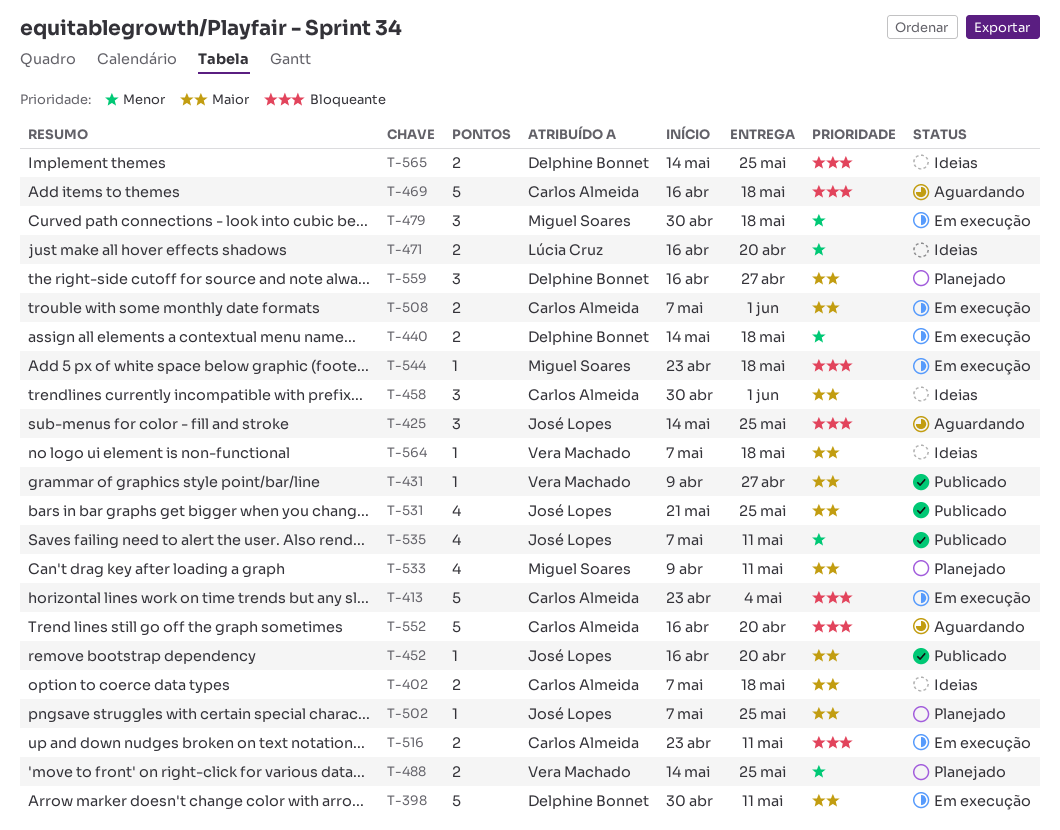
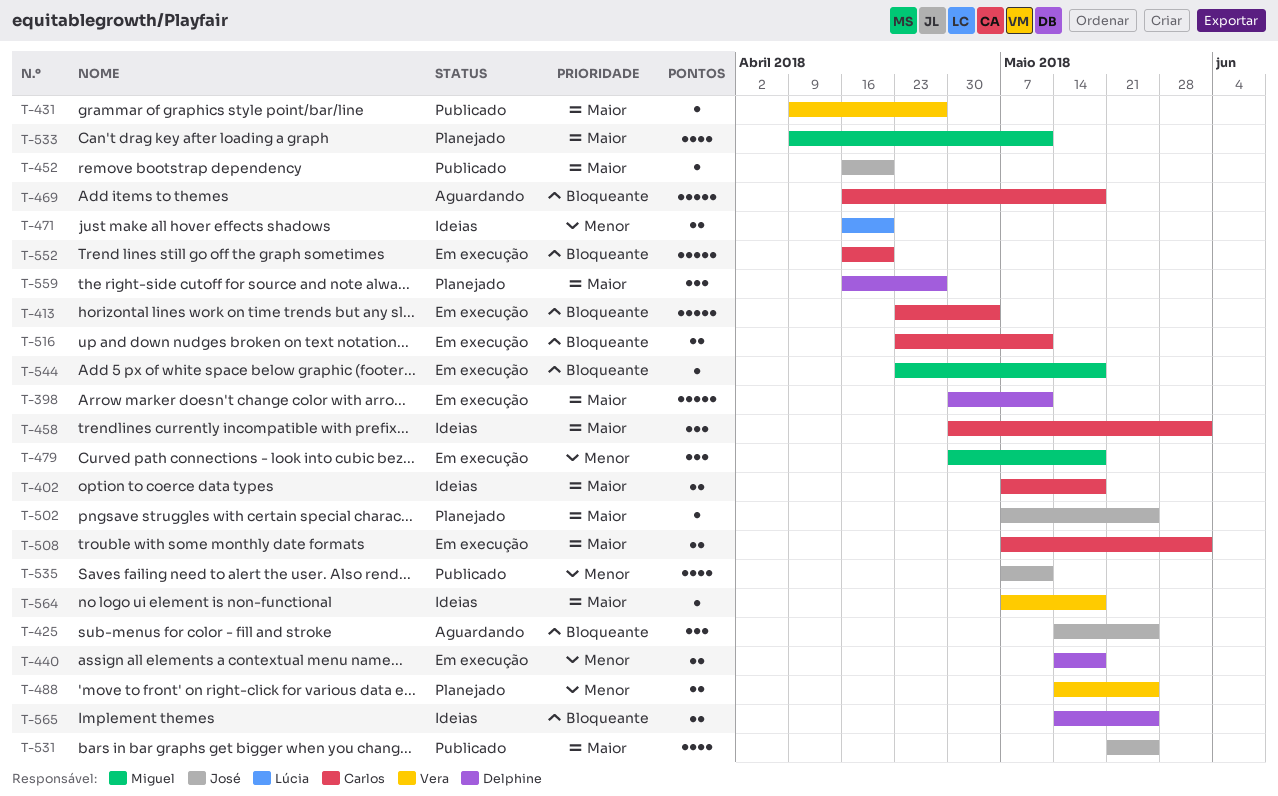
T-552, status: Aguardando -> Em execução

